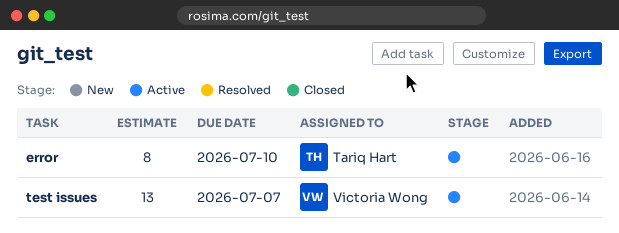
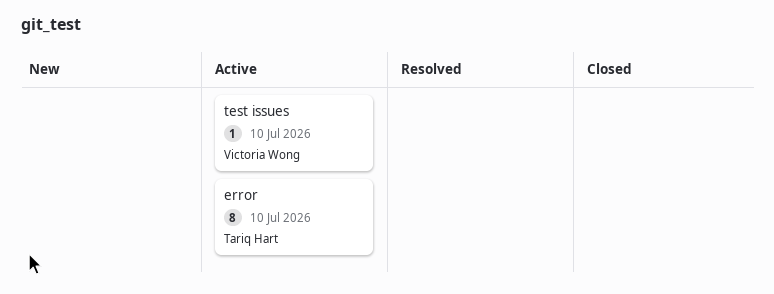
test issues, estimate: 13 -> 1
test issues, due: Jul 7 -> Jul 10

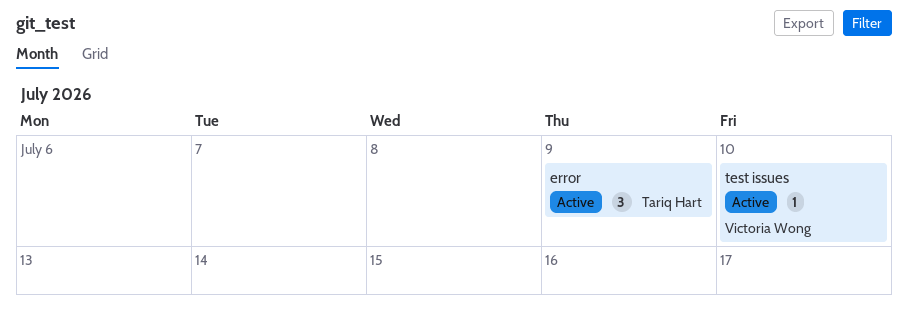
error, estimate: 8 -> 3
error, due: Jul 10 -> Jul 9

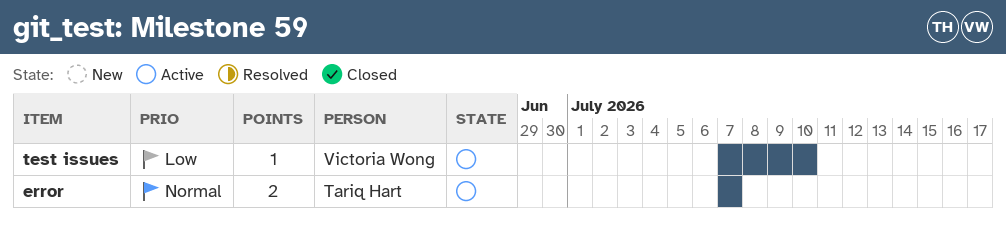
error, estimate: 3 -> 2
error, due: Jul 9 -> Jul 7

